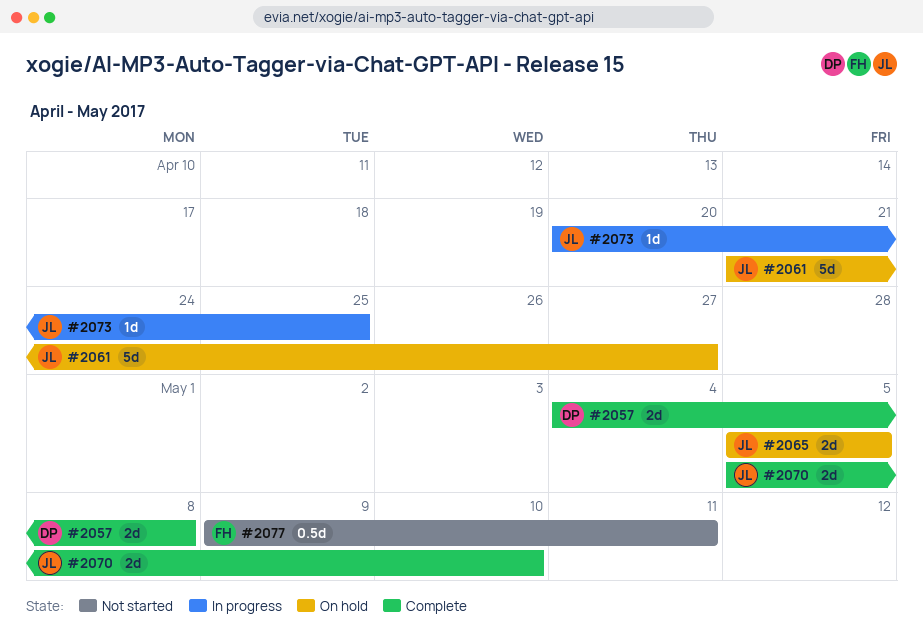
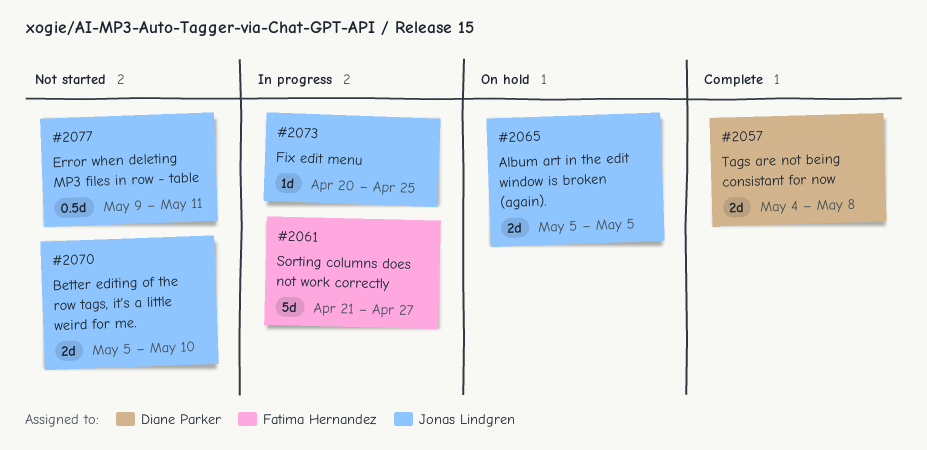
#2061, status: On hold -> In progress
#2061, owner: Jonas Lindgren -> Fatima Hernandez
#2070, status: Complete -> Not started
#2077, owner: Fatima Hernandez -> Jonas Lindgren

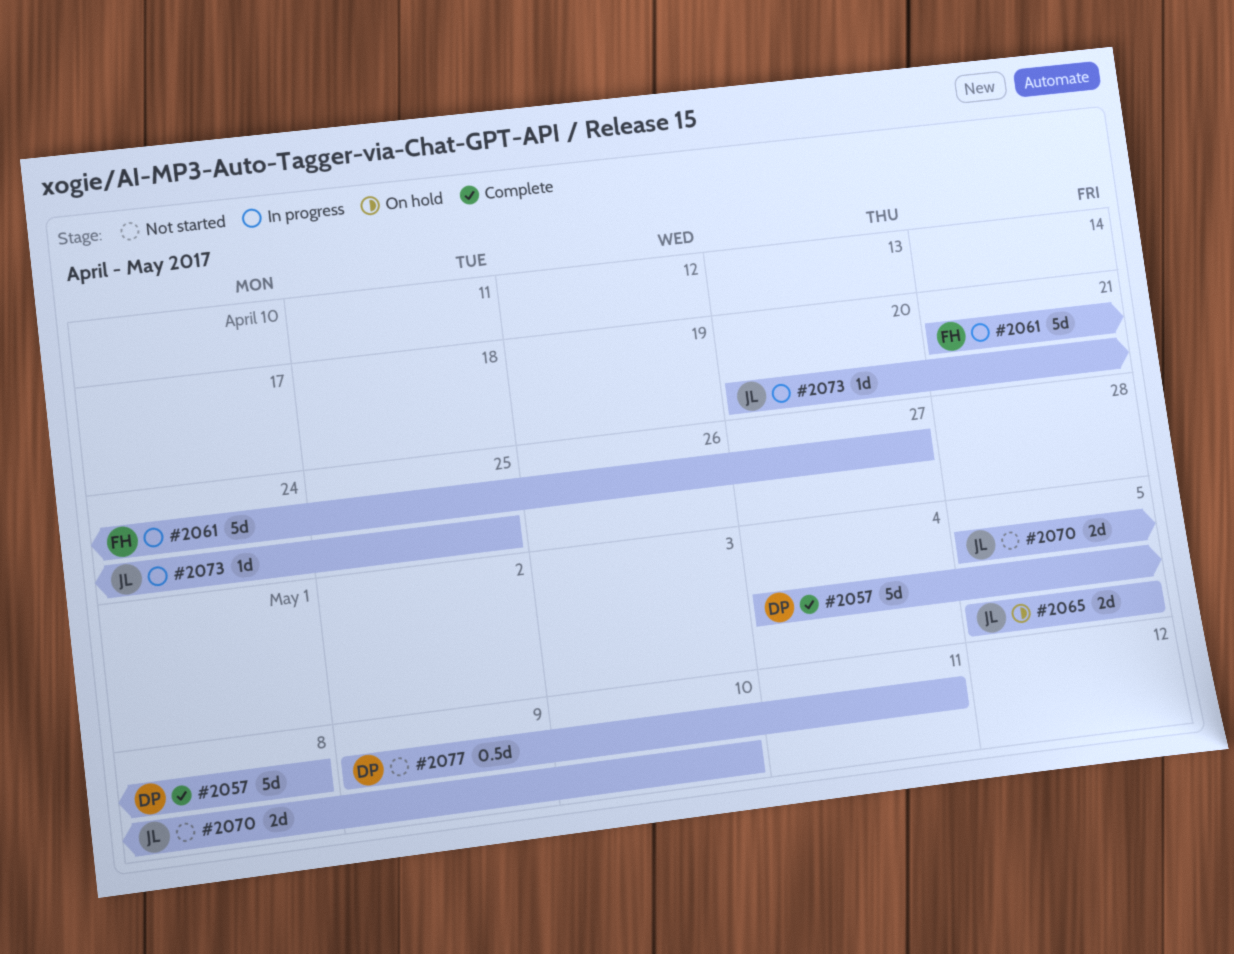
#2057, estimate: 2d -> 5d
#2077, owner: Jonas Lindgren -> Diane Parker

